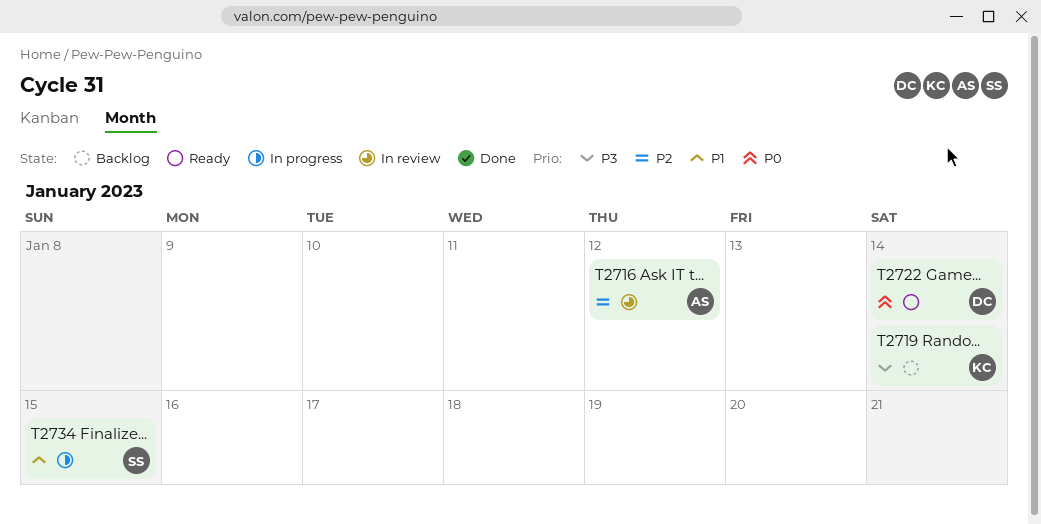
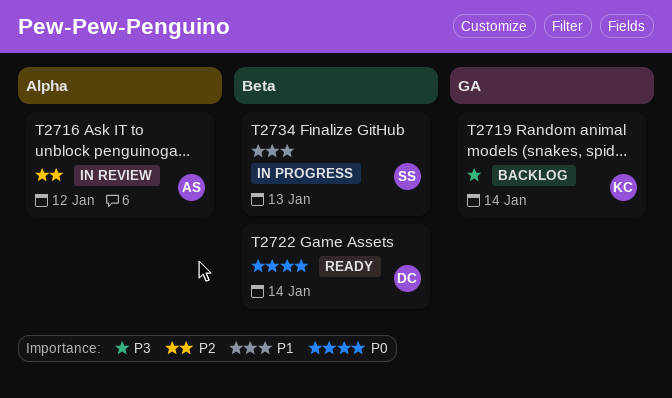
T2734, due: Jan 15 -> Jan 13

